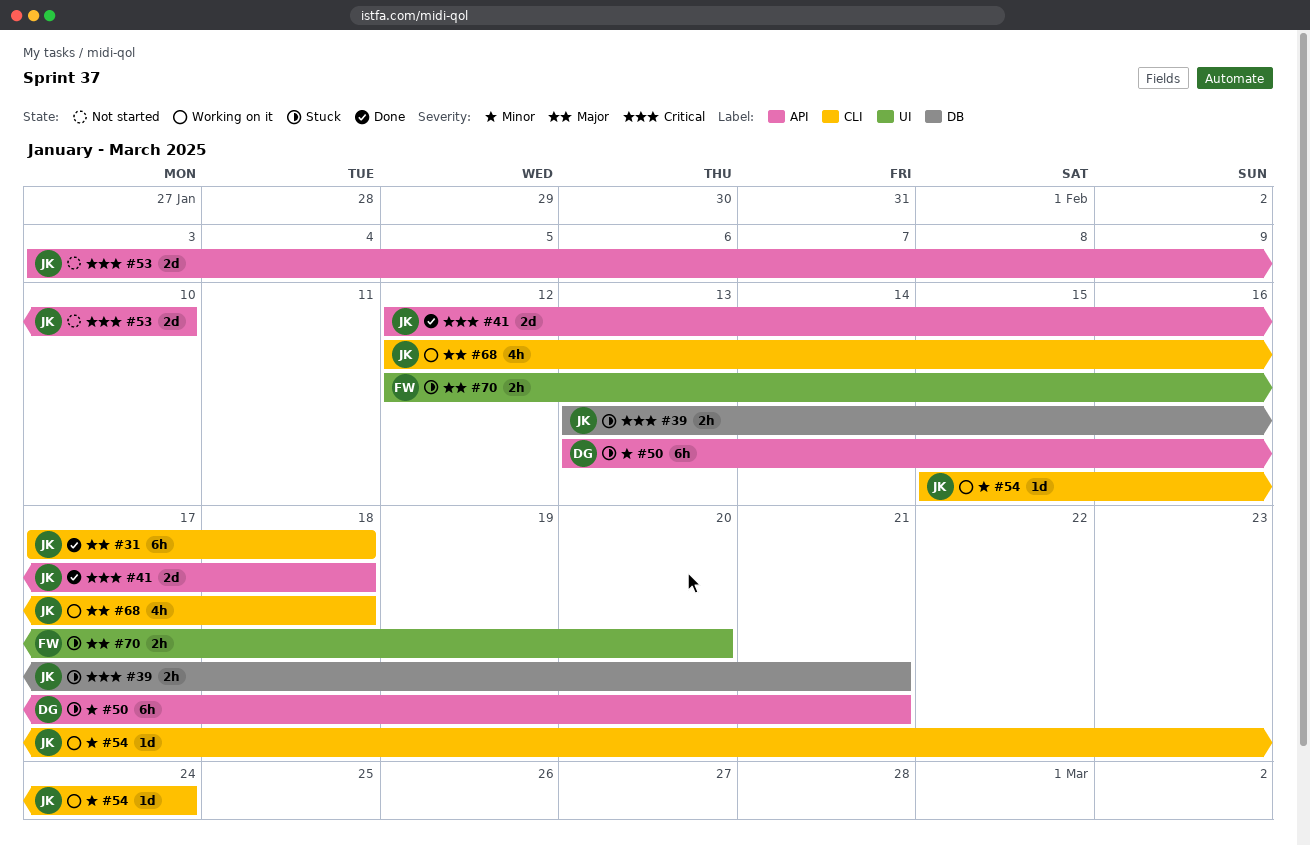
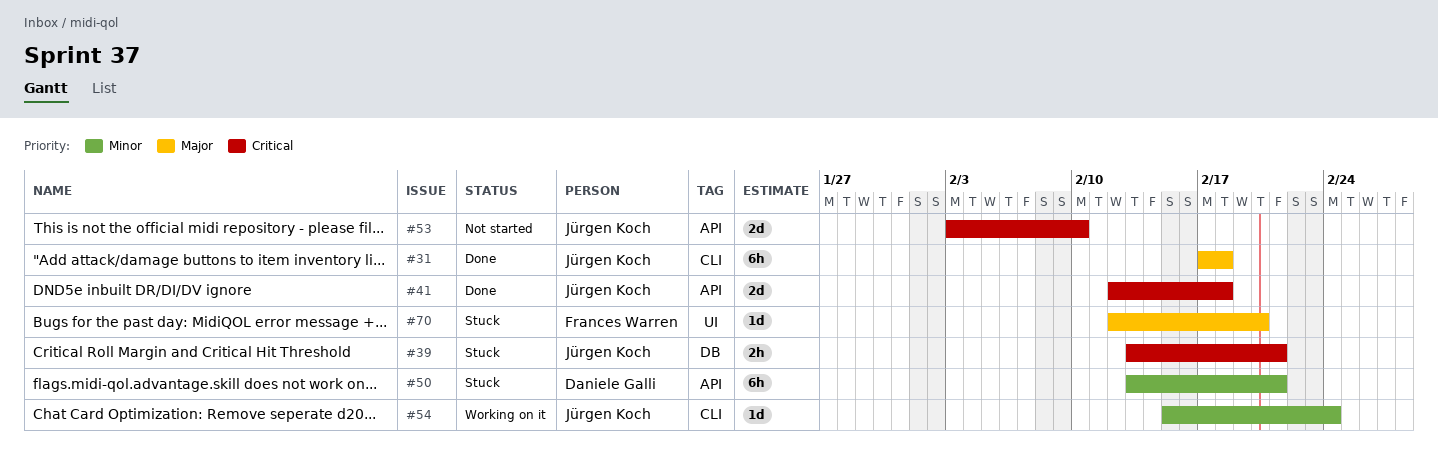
#68: present -> none
#70, estimate: 2h -> 1d

